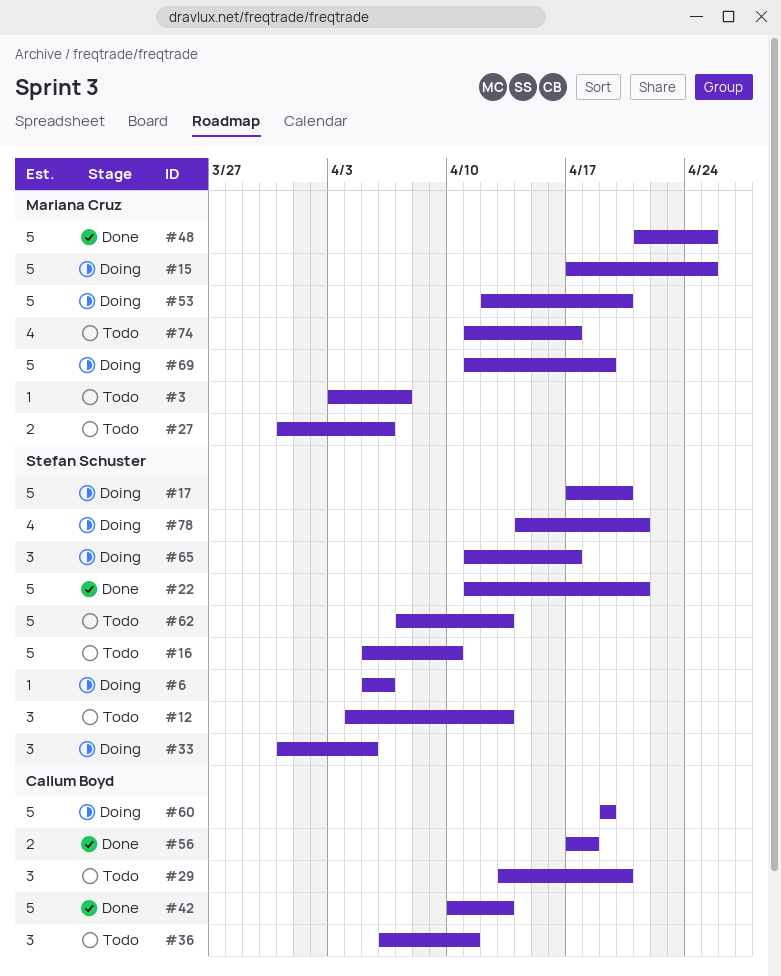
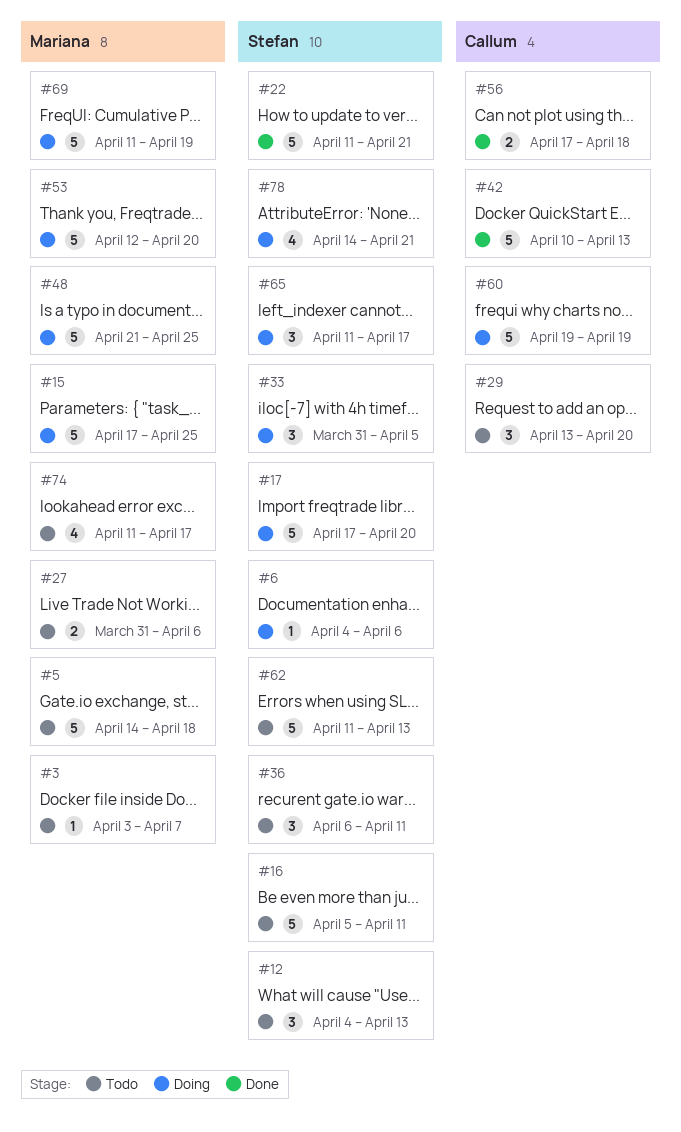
#5: none -> present
#6, start: Apr 5 -> Apr 4
#16, due: Apr 10 -> Apr 11
#36, owner: Callum Boyd -> Stefan Schuster
#48, status: Done -> Doing
#62, start: Apr 7 -> Apr 11

